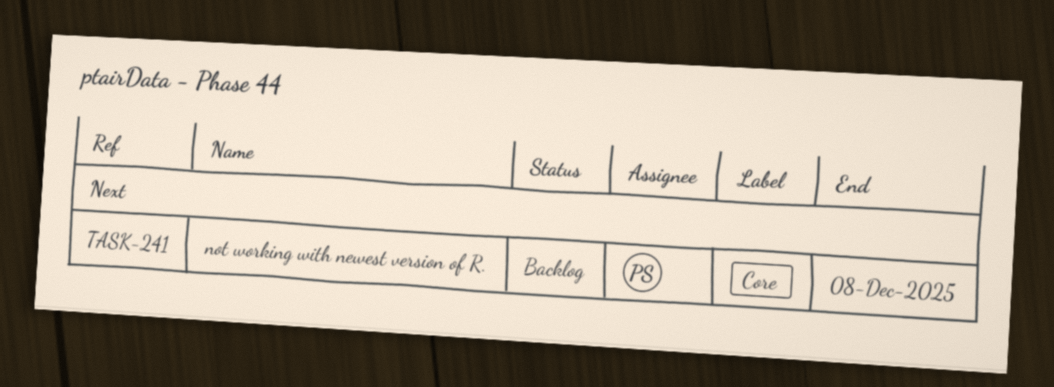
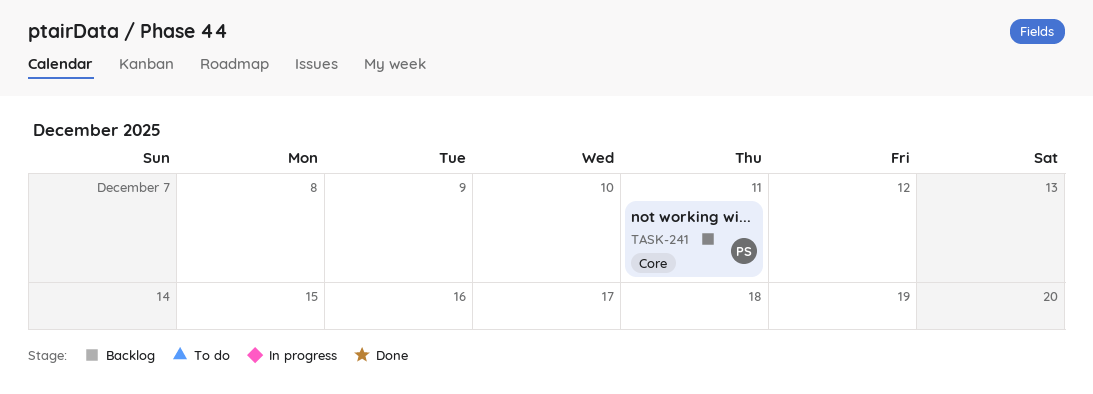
TASK-241, due: Dec 8 -> Dec 11

